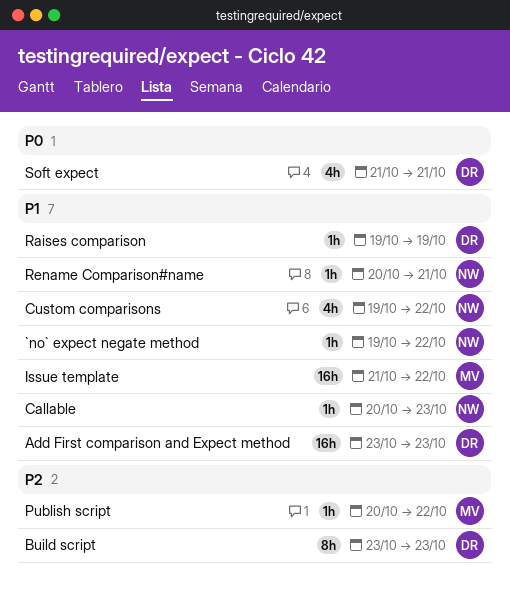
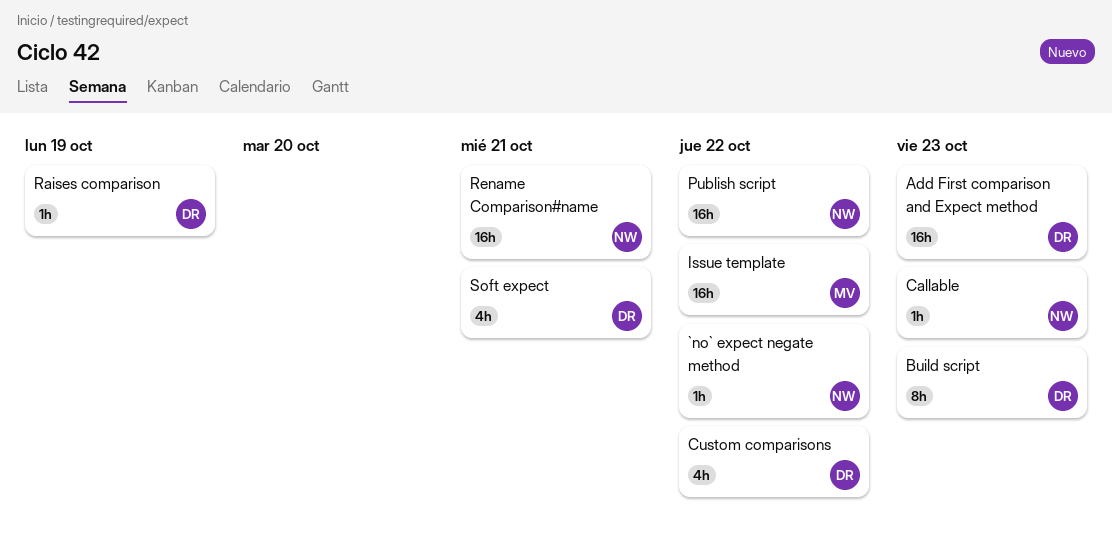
Custom comparisons, owner: NW -> DR
Publish script, owner: MV -> NW
Publish script, estimate: 1h -> 16h
Rename Comparison#name, estimate: 1h -> 16h

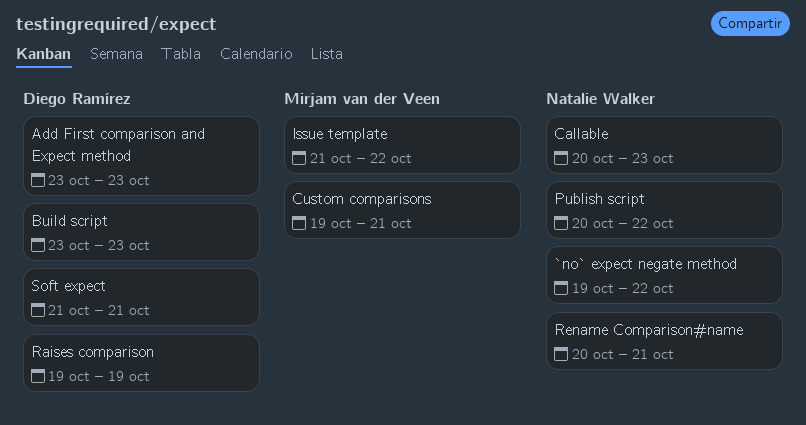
Custom comparisons, owner: Diego Ramírez -> Mirjam van der Veen
Custom comparisons, due: Oct 22 -> Oct 21

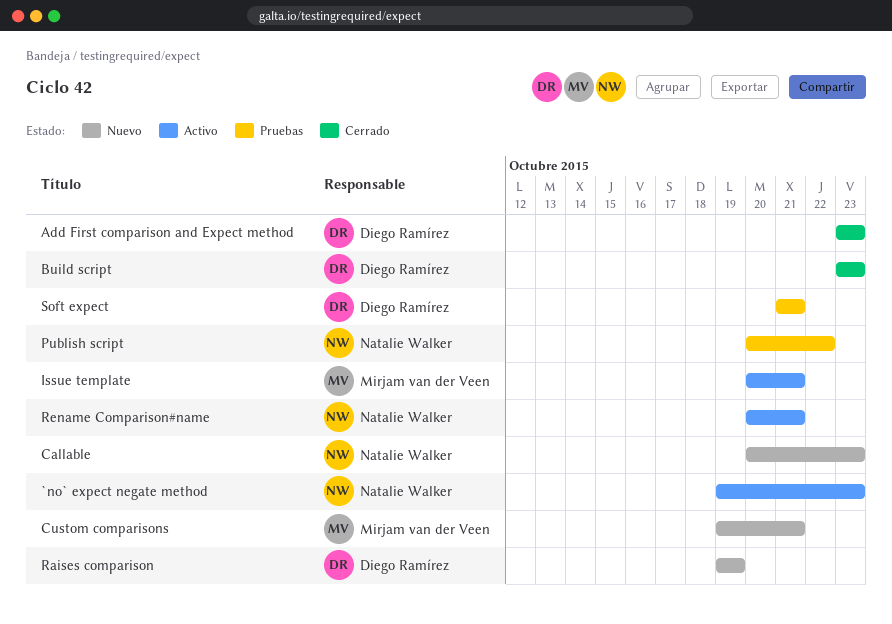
`no` expect negate method, due: Oct 22 -> Oct 23
Issue template, start: Oct 21 -> Oct 20
Issue template, due: Oct 22 -> Oct 21

